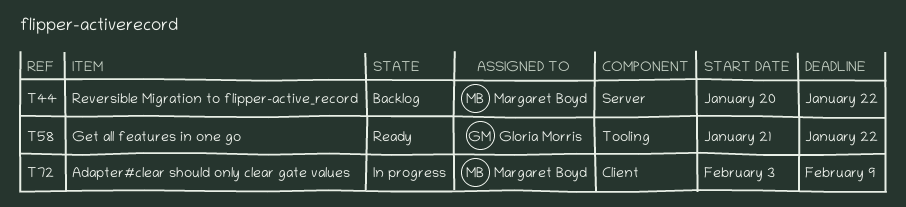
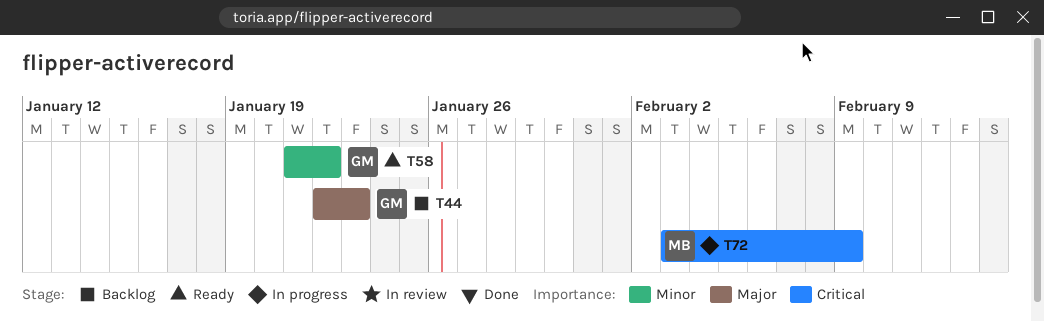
T44, owner: Margaret Boyd -> Gloria Morris
T44, start: Jan 20 -> Jan 22
T44, due: Jan 22 -> Jan 23

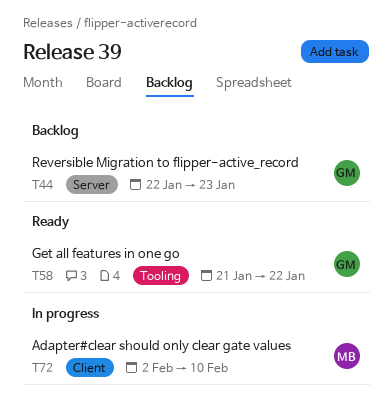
T72, start: Feb 3 -> Feb 2
T72, due: Feb 9 -> Feb 10

